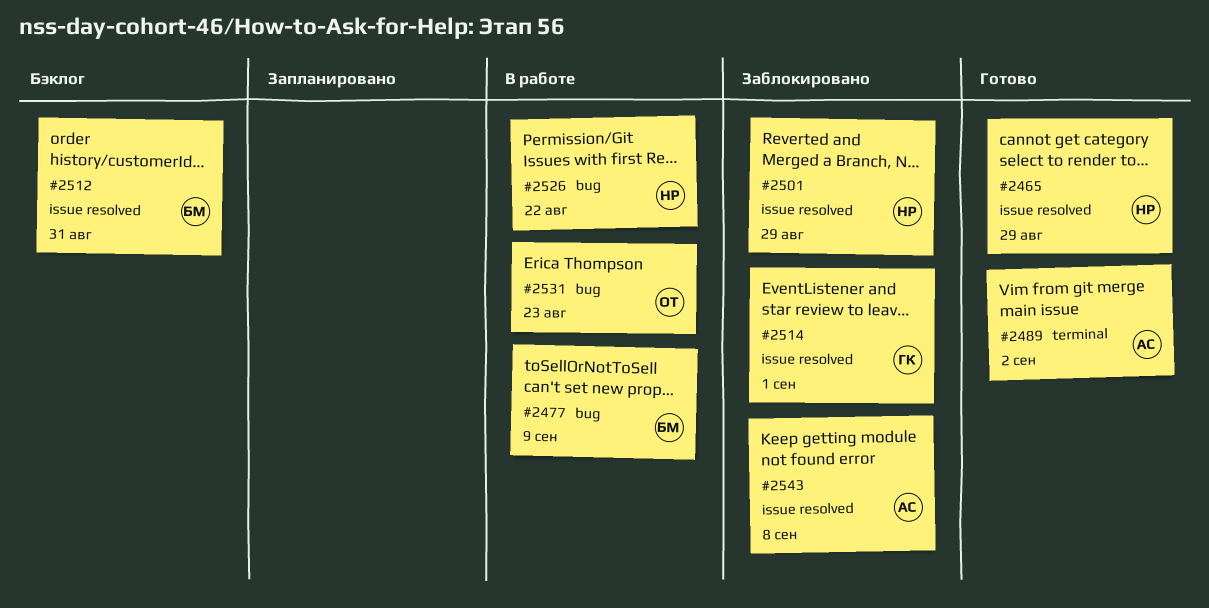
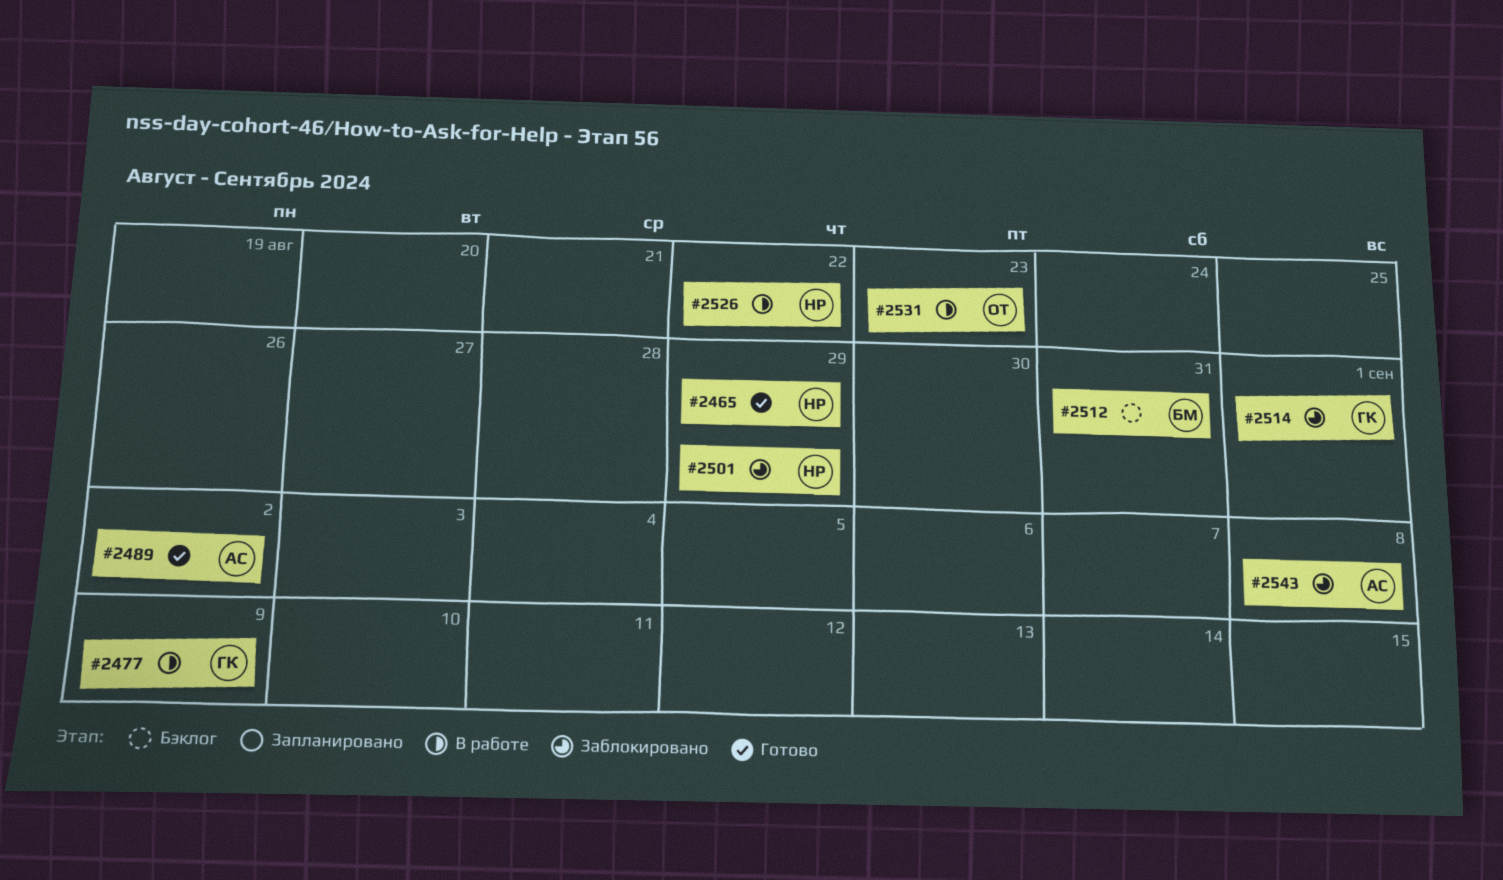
#2477, owner: БМ -> ГК

